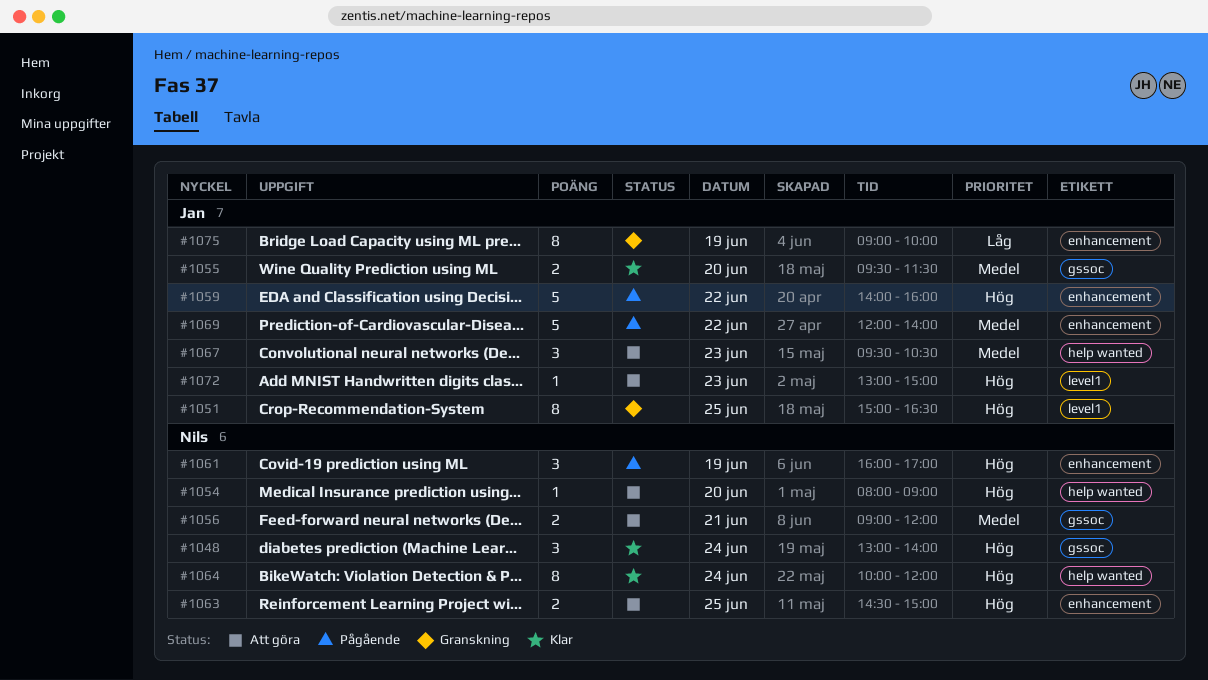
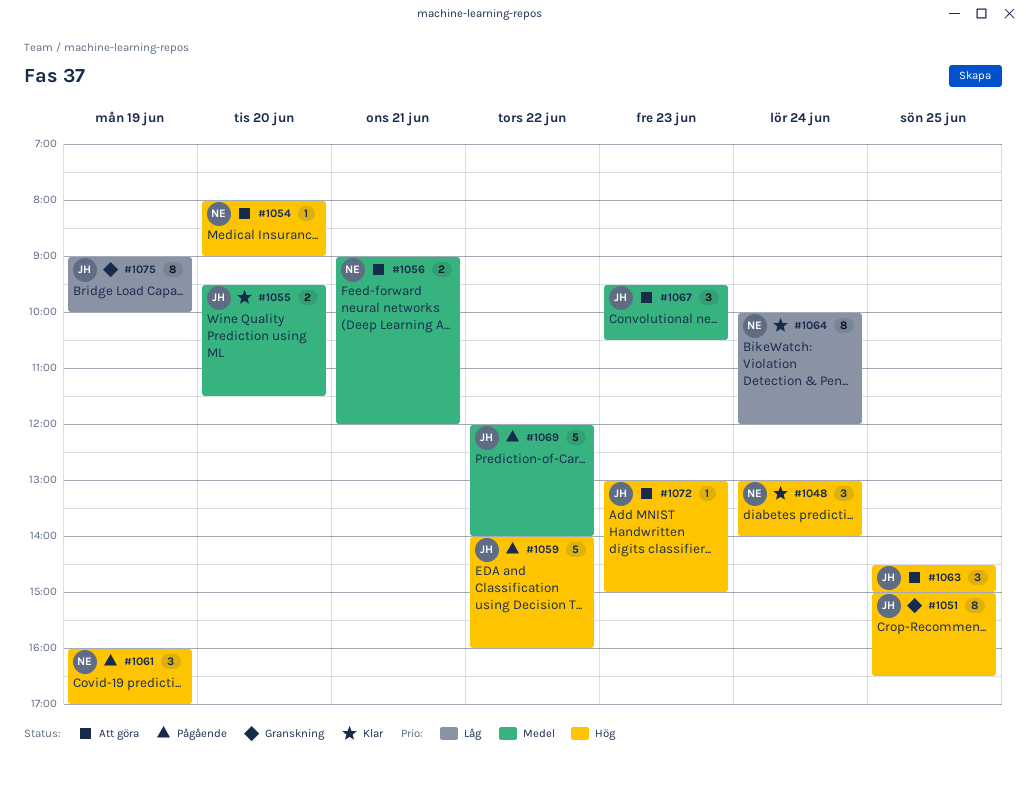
#1063, owner: Nils -> Jan
#1063, estimate: 2 -> 3
#1064, priority: Hög -> Låg

